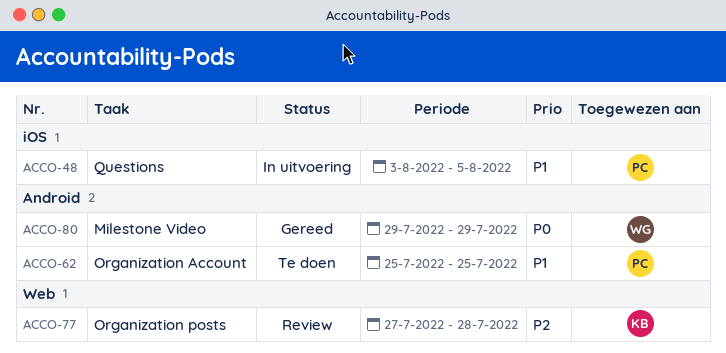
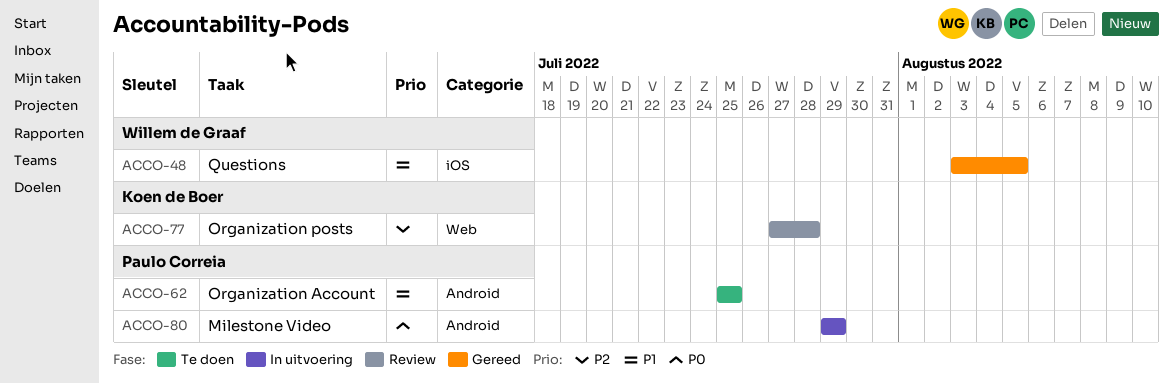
ACCO-48, status: In uitvoering -> Gereed
ACCO-48, owner: Paulo Correia -> Willem de Graaf
ACCO-80, status: Gereed -> In uitvoering
ACCO-80, owner: Willem de Graaf -> Paulo Correia

